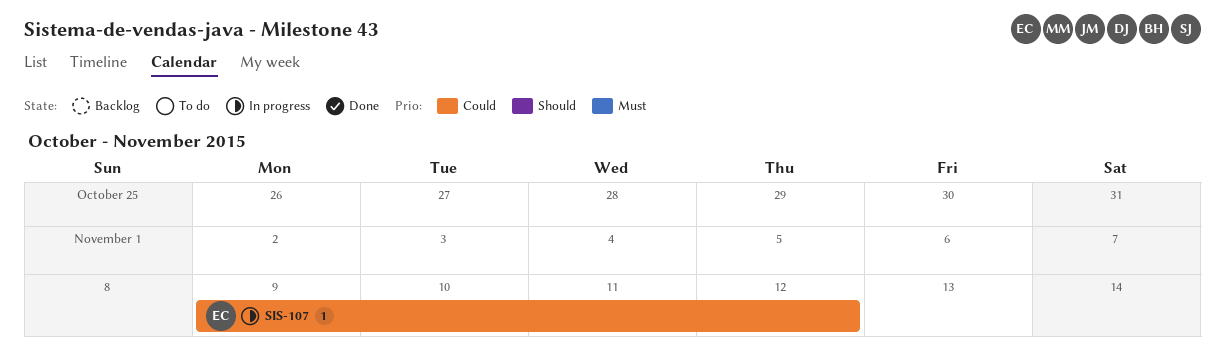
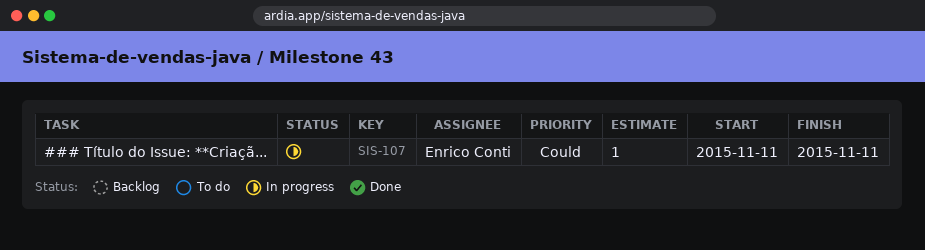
SIS-107, start: Nov 9 -> Nov 11
SIS-107, due: Nov 12 -> Nov 11

